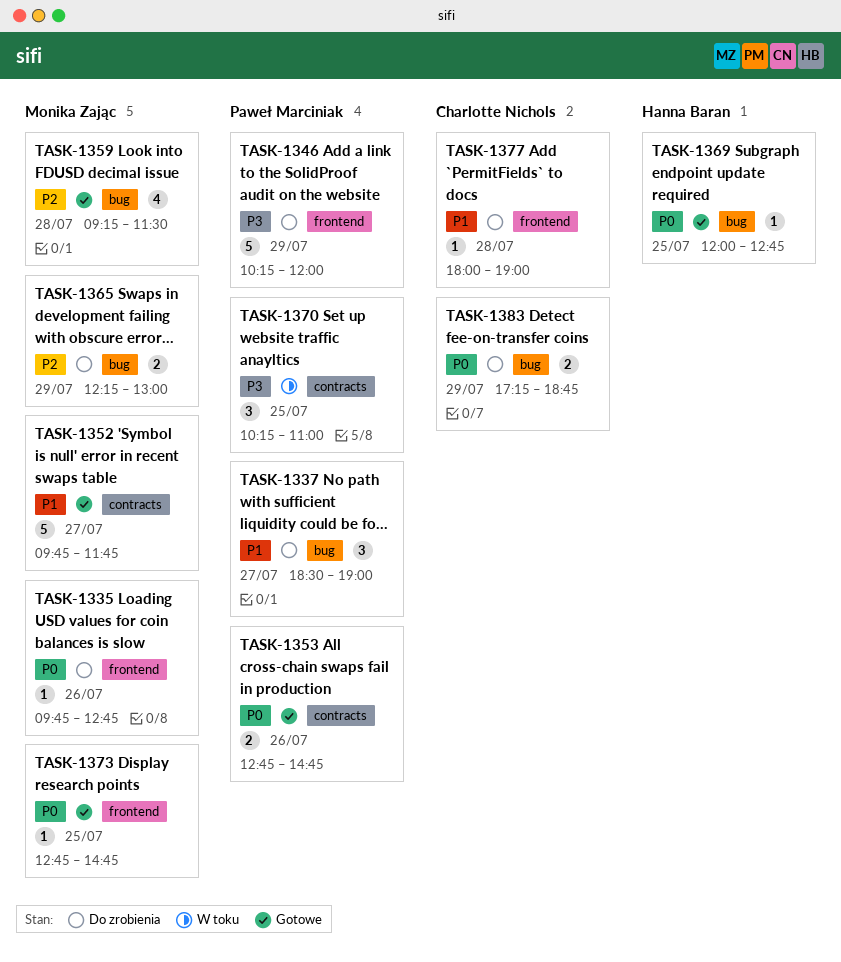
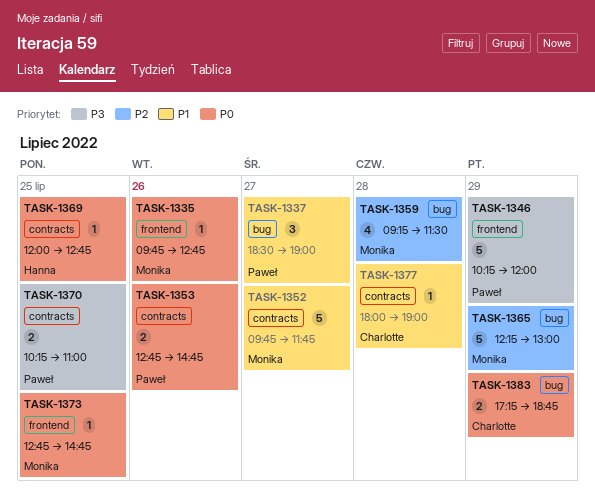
TASK-1365, estimate: 2 -> 5
TASK-1369, label: bug -> contracts
TASK-1370, estimate: 3 -> 2
TASK-1377, label: frontend -> contracts

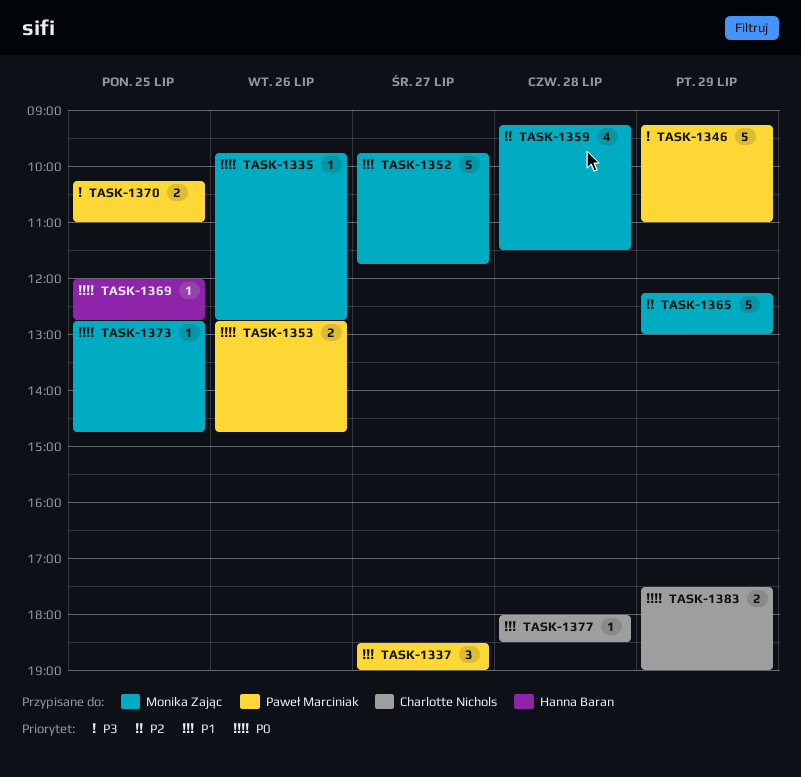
TASK-1346, begins: 10:15 -> 09:15
TASK-1346, ends: 12:00 -> 11:00
TASK-1377, ends: 19:00 -> 18:30
TASK-1383, begins: 17:15 -> 17:30
TASK-1383, ends: 18:45 -> 19:00

